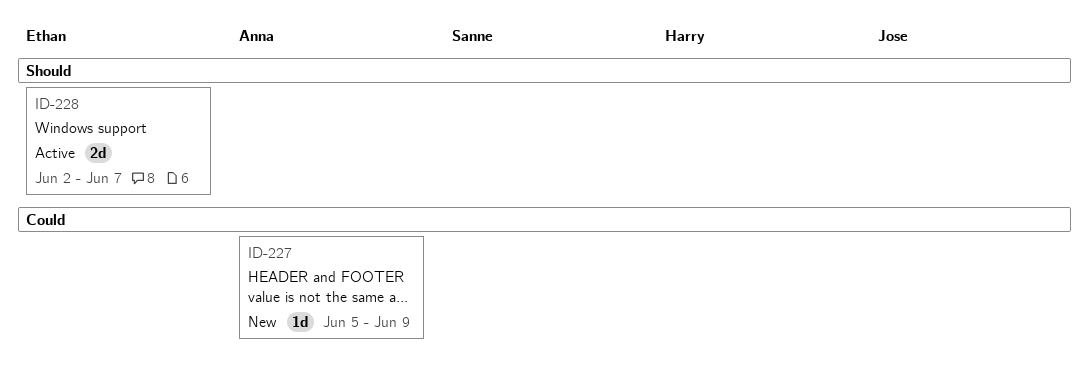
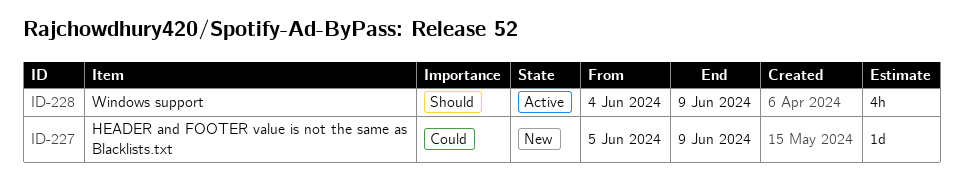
ID-228, estimate: 2d -> 4h
ID-228, start: Jun 2 -> Jun 4
ID-228, due: Jun 7 -> Jun 9

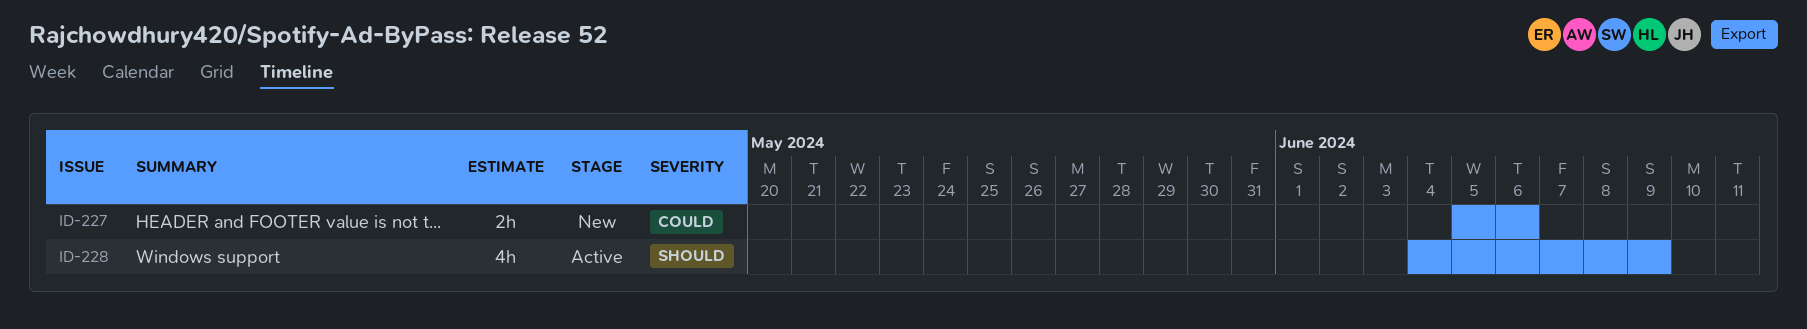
ID-227, estimate: 1d -> 2h
ID-227, due: Jun 9 -> Jun 6

